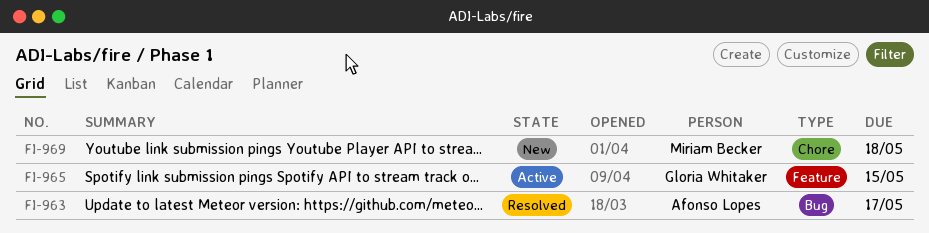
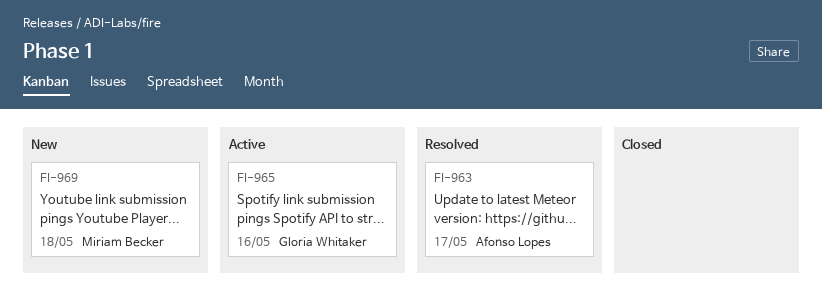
FI-965, due: May 15 -> May 16

